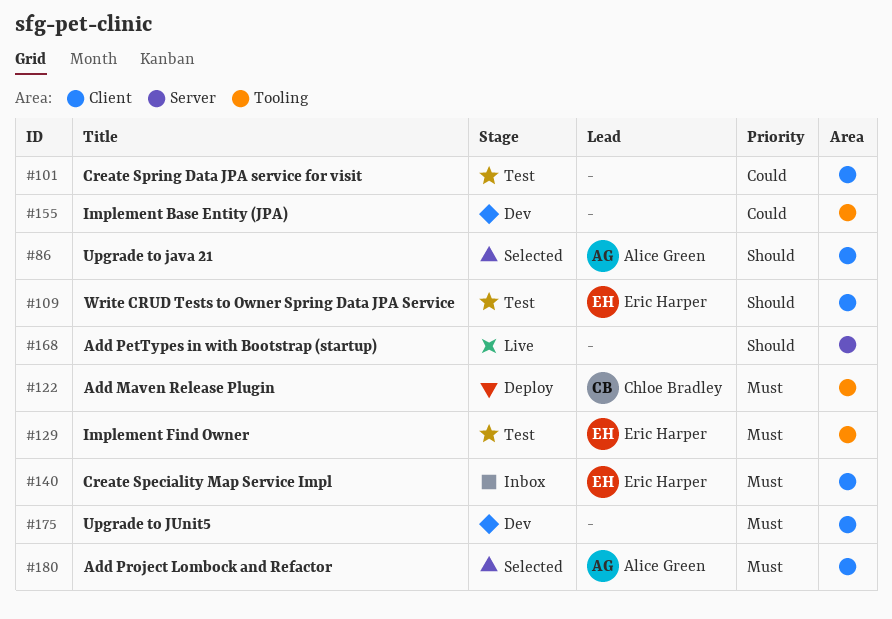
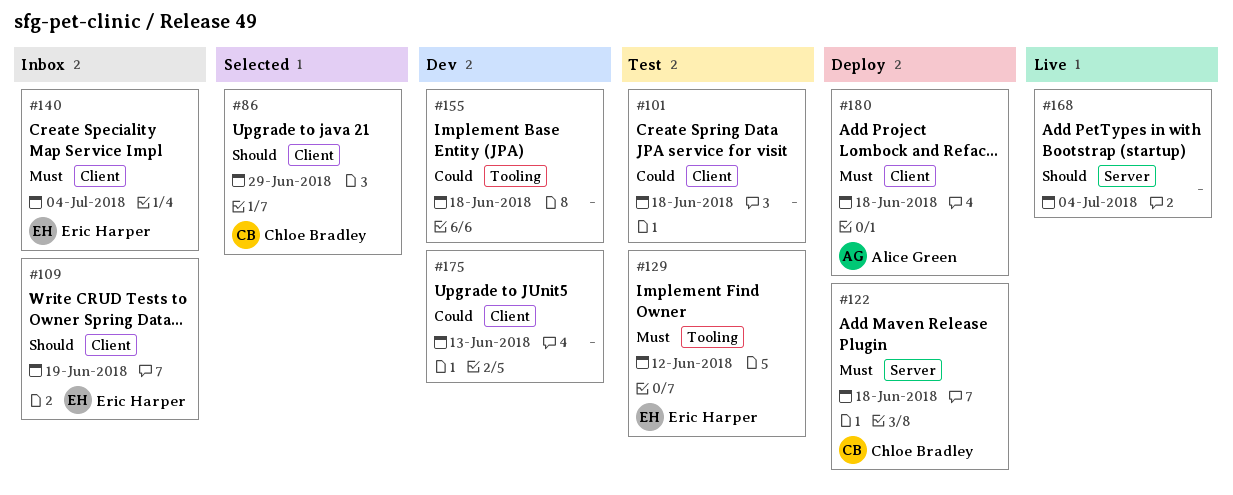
#86, owner: Alice Green -> Chloe Bradley
#109, status: Test -> Inbox
#122, label: Tooling -> Server
#175, priority: Must -> Could
#180, status: Selected -> Deploy

